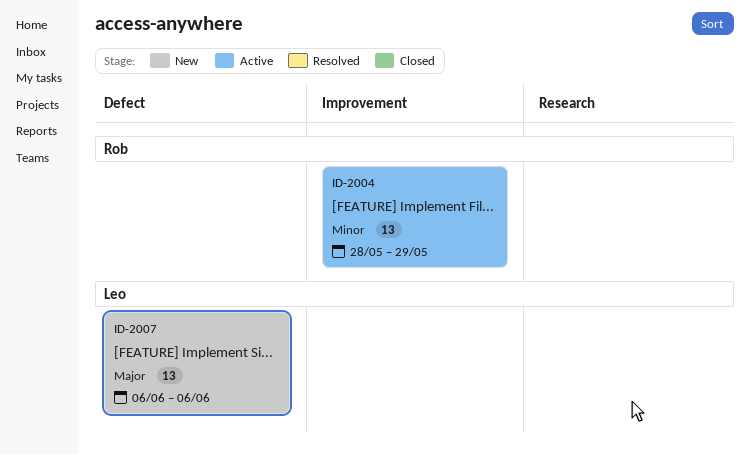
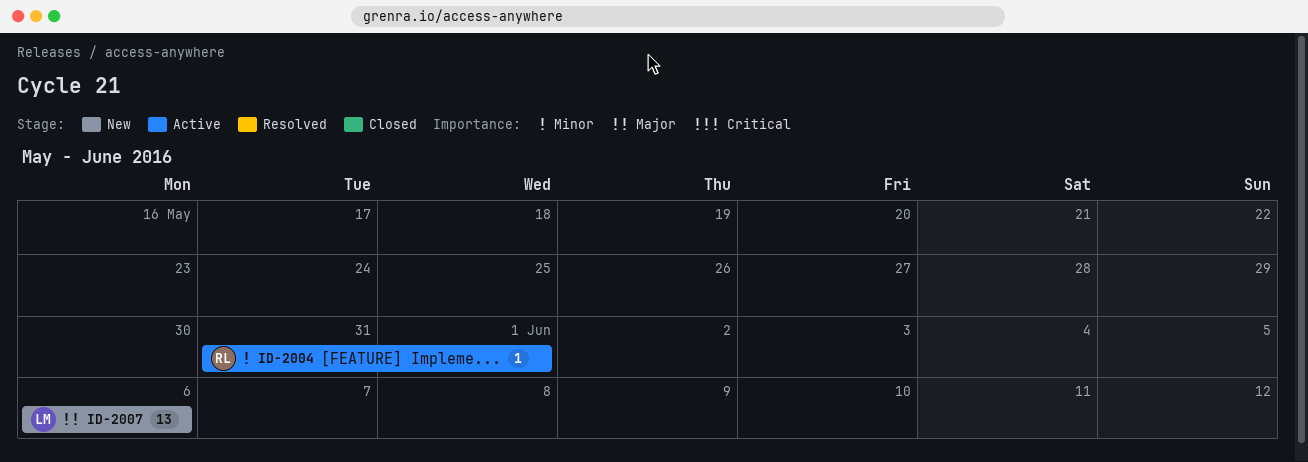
ID-2004, estimate: 13 -> 1
ID-2004, start: May 28 -> May 31
ID-2004, due: May 29 -> Jun 1

